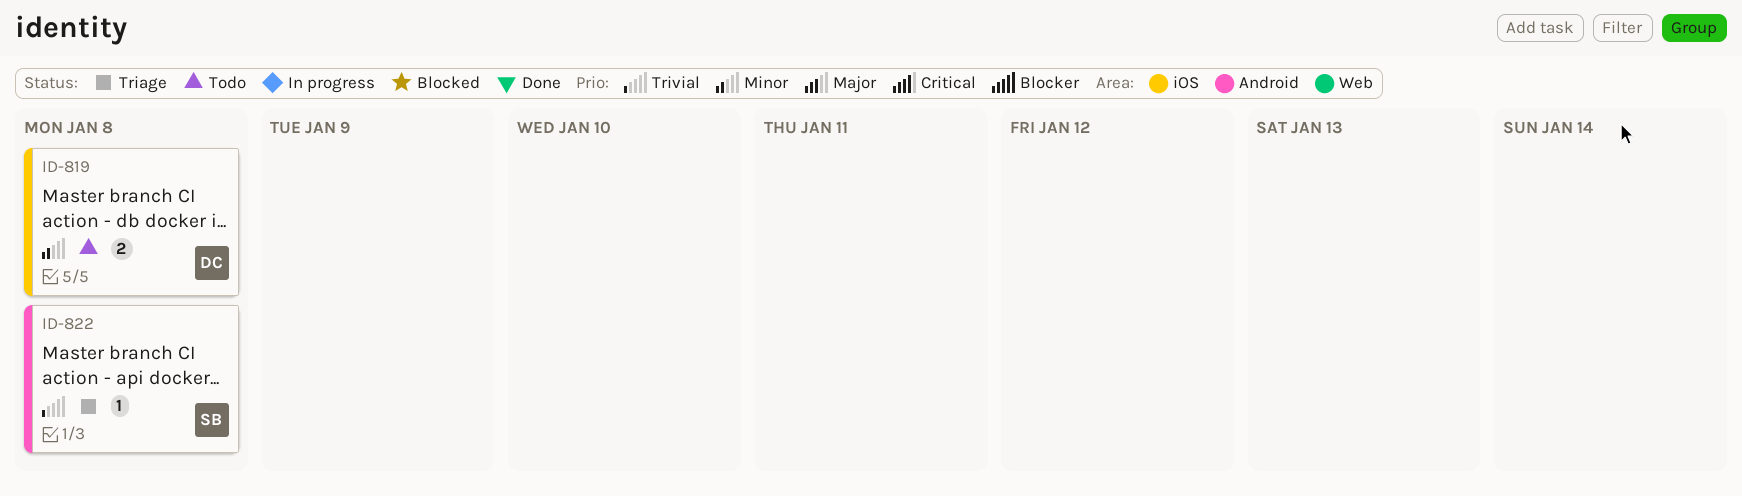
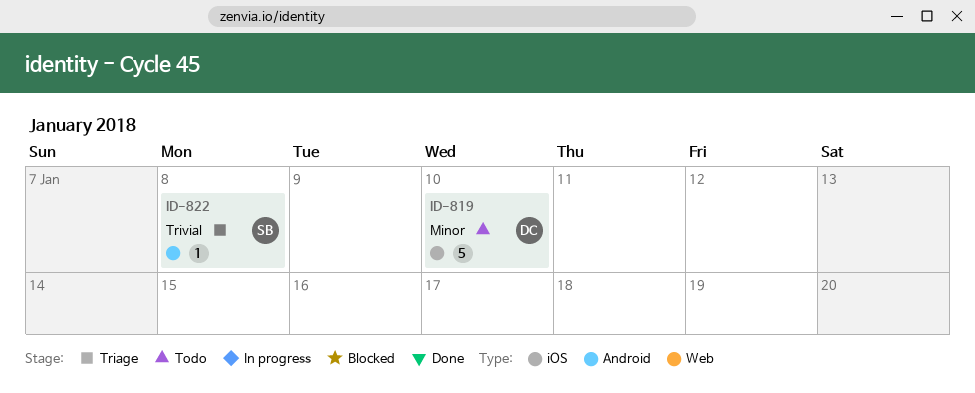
ID-819, estimate: 2 -> 5
ID-819, due: Jan 8 -> Jan 10

